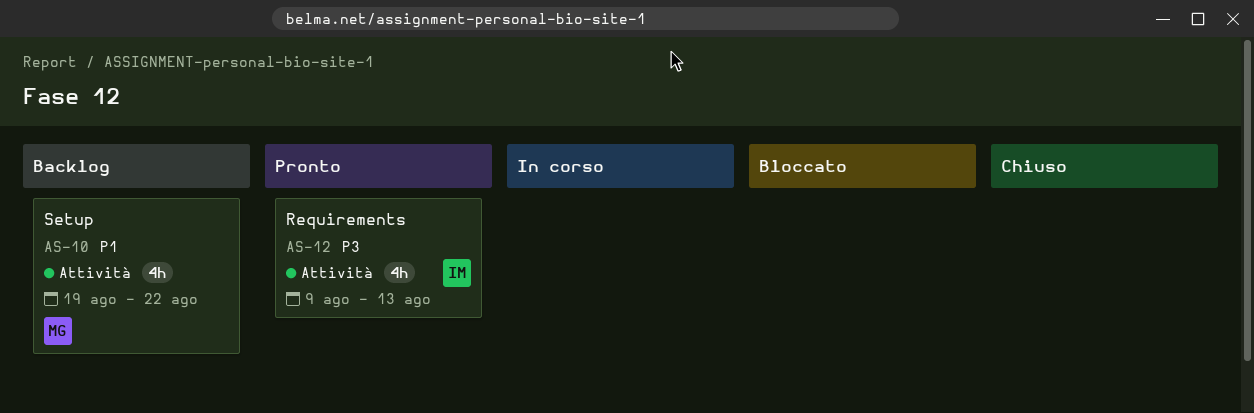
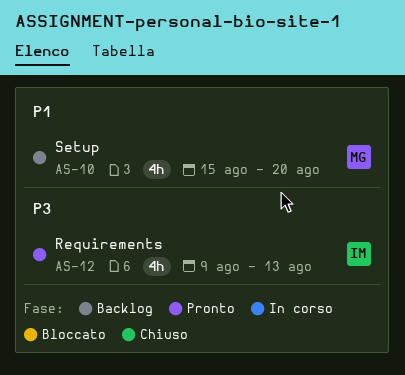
AS-10, start: Aug 19 -> Aug 15
AS-10, due: Aug 22 -> Aug 20

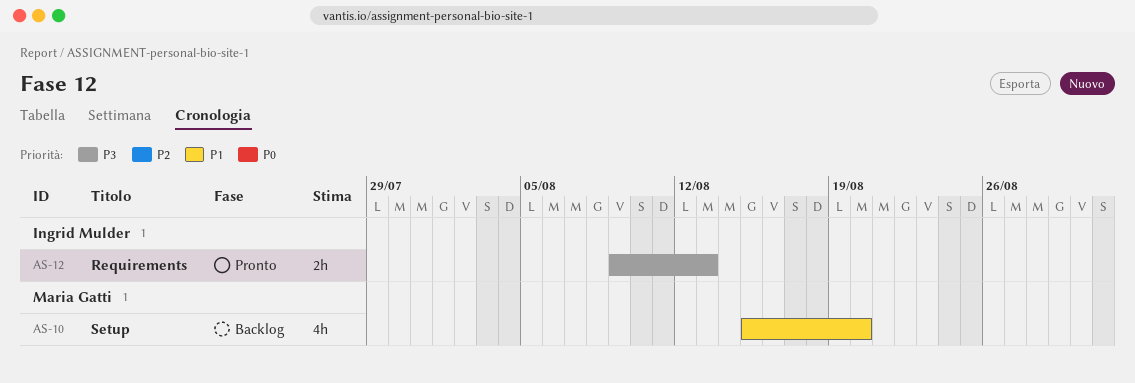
AS-12, estimate: 4h -> 2h

